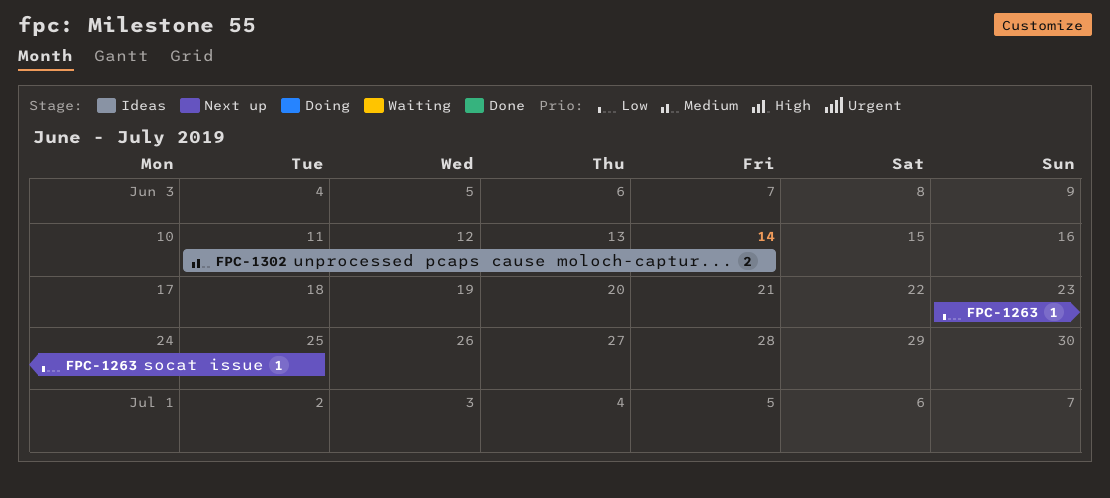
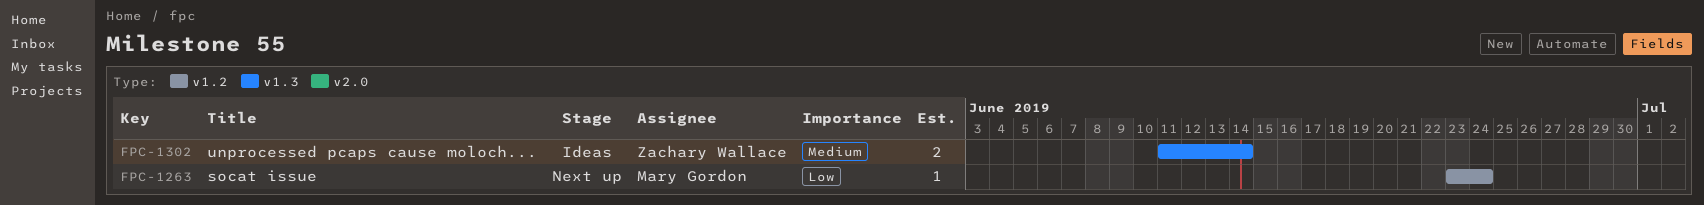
FPC-1263, due: Jun 25 -> Jun 24

